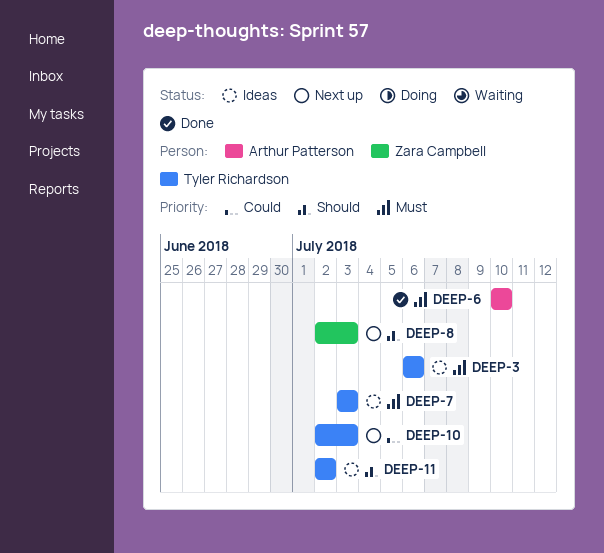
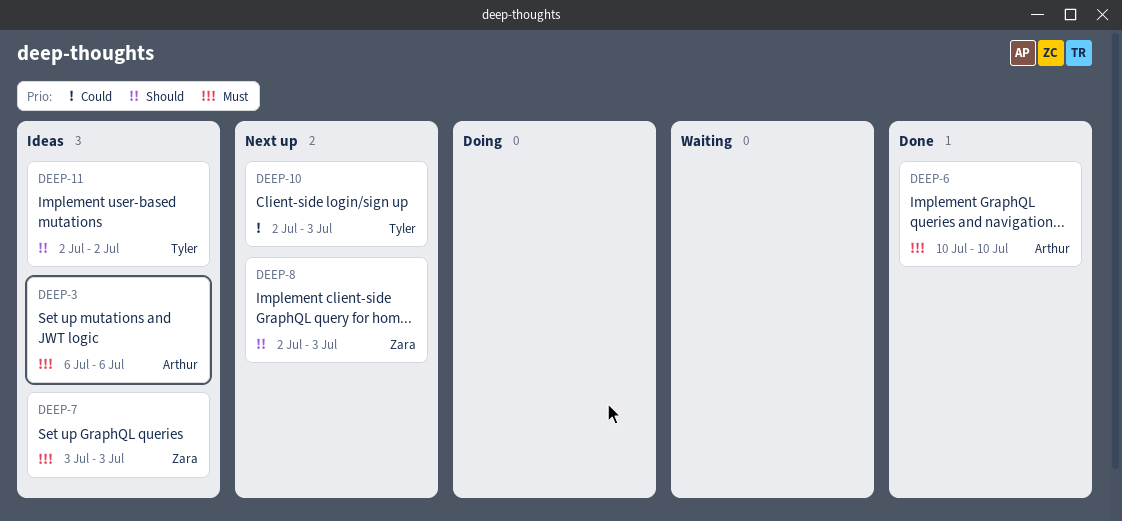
DEEP-3, owner: Tyler Richardson -> Arthur Patterson
DEEP-7, owner: Tyler Richardson -> Zara Campbell

